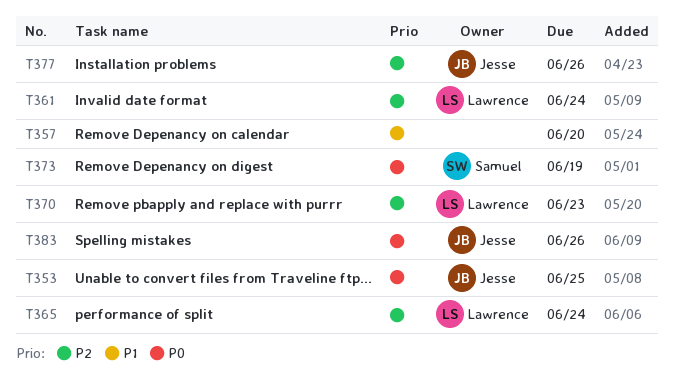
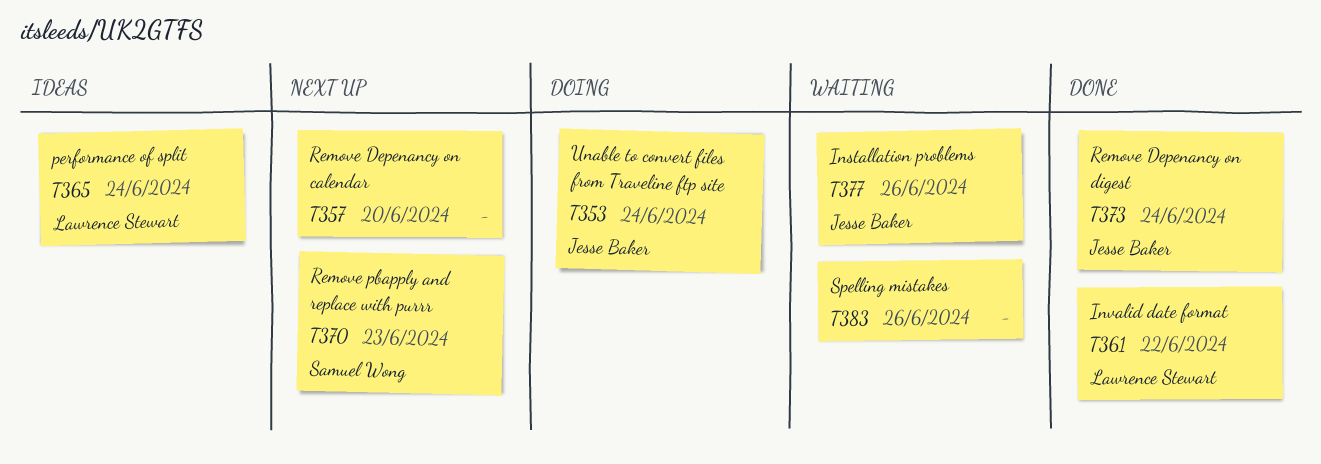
T353, due: Jun 25 -> Jun 24
T361, due: Jun 24 -> Jun 22
T370, owner: Lawrence Stewart -> Samuel Wong
T373, owner: Samuel Wong -> Jesse Baker
T373, due: Jun 19 -> Jun 24
T383, owner: Jesse Baker -> none

